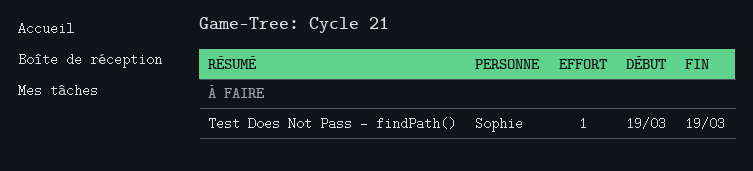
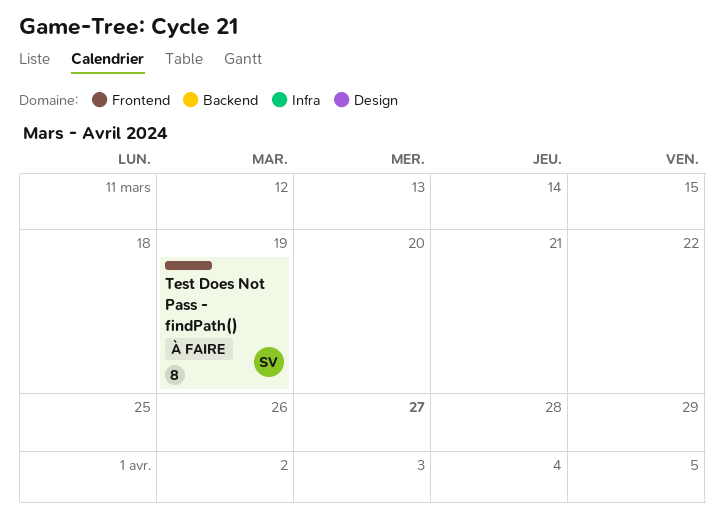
Test Does Not Pass - findPath(), estimate: 1 -> 8

